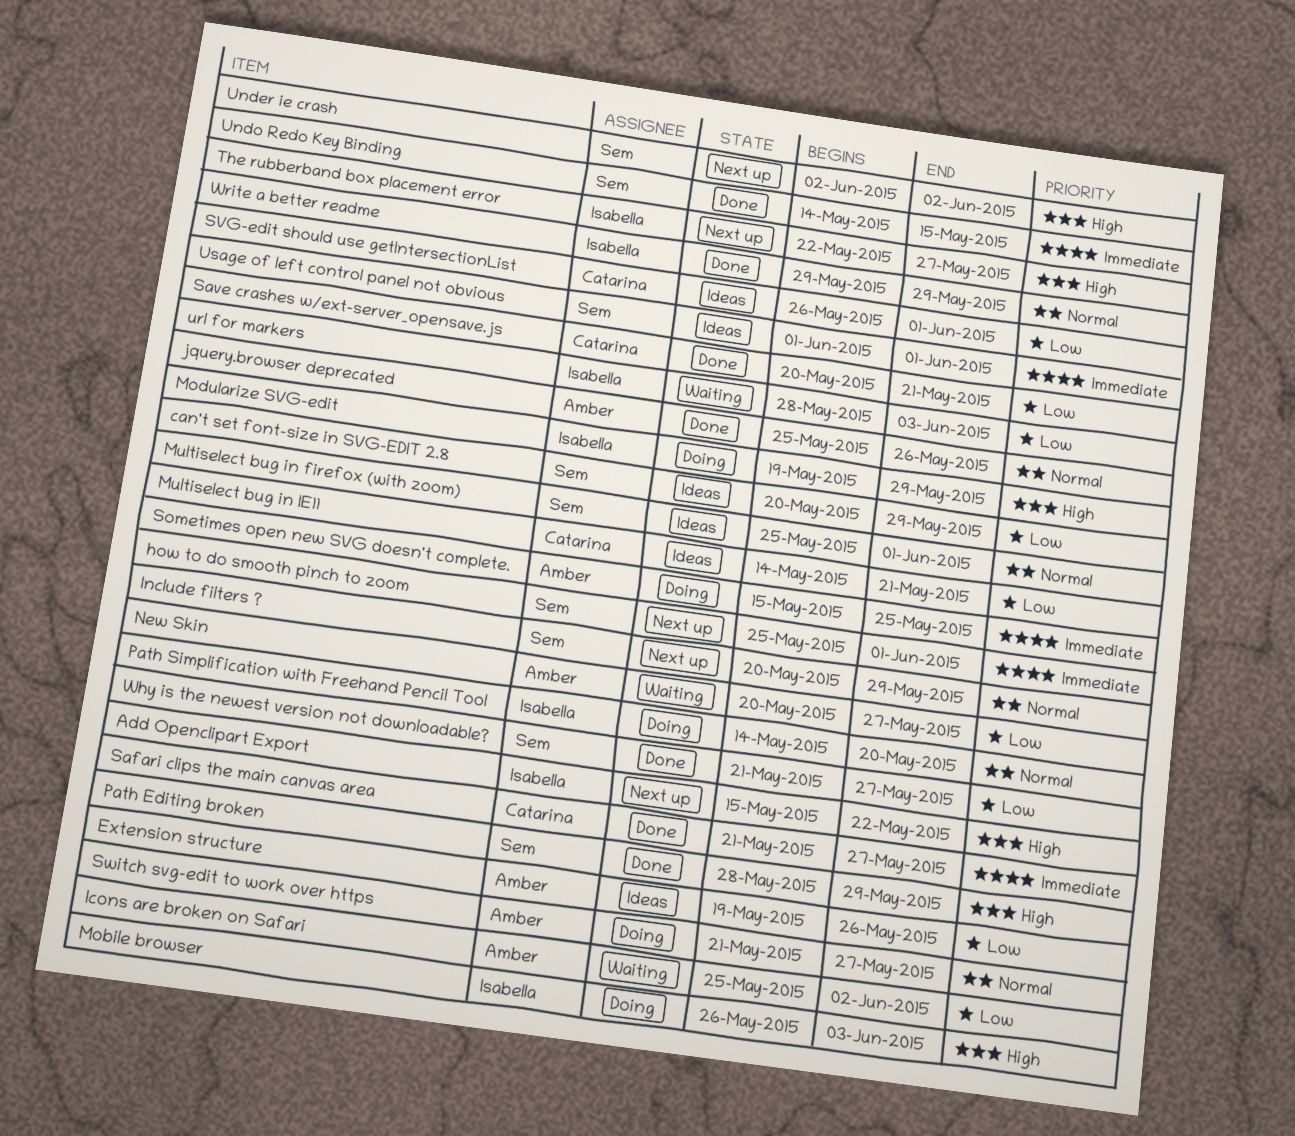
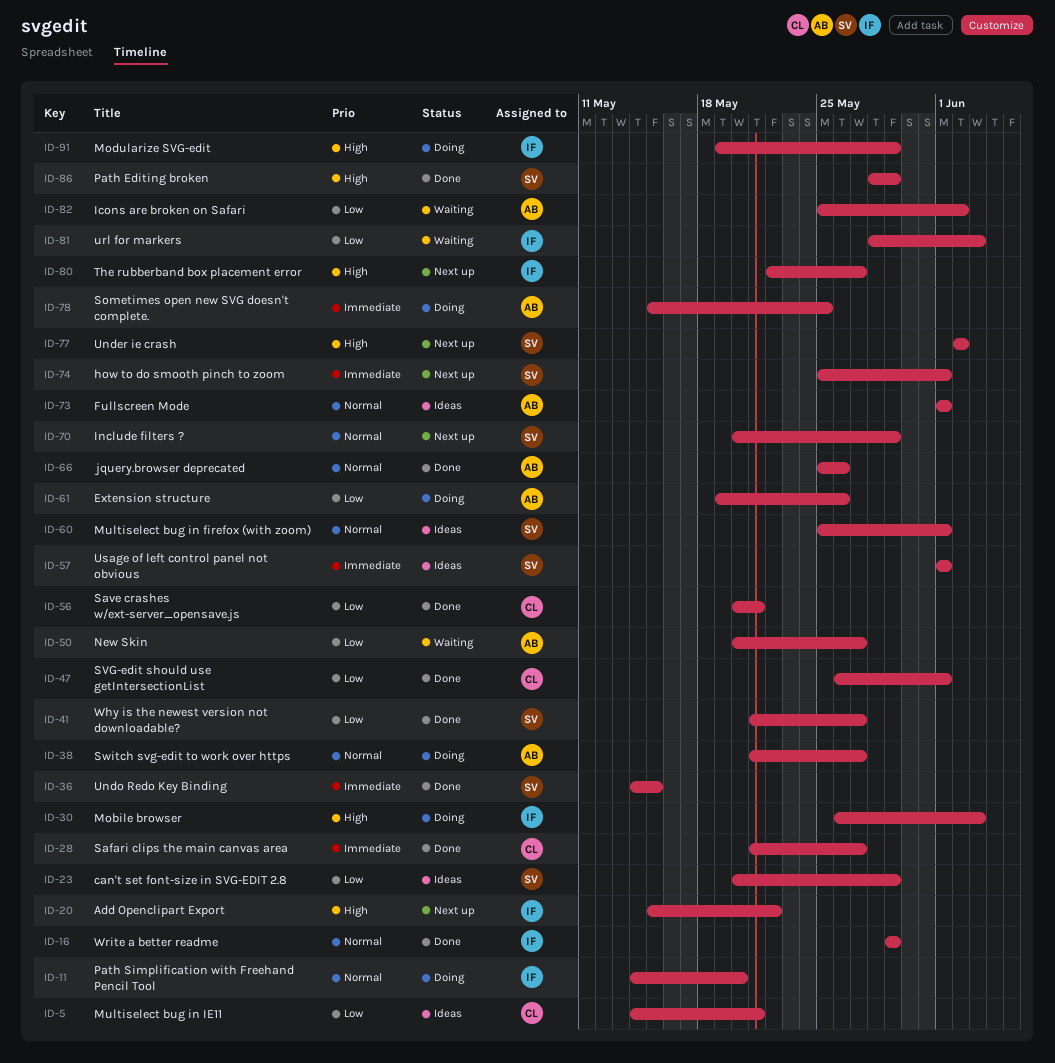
Extension structure, status: Ideas -> Doing
Fullscreen Mode: none -> present
SVG-edit should use getIntersectionList, status: Ideas -> Done

